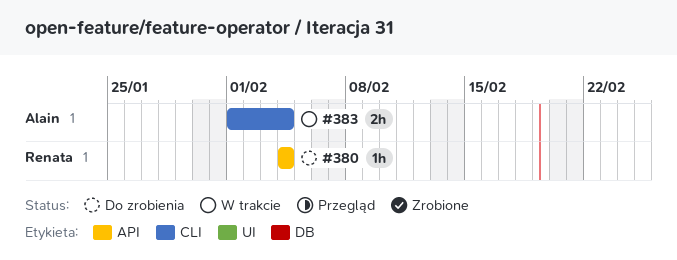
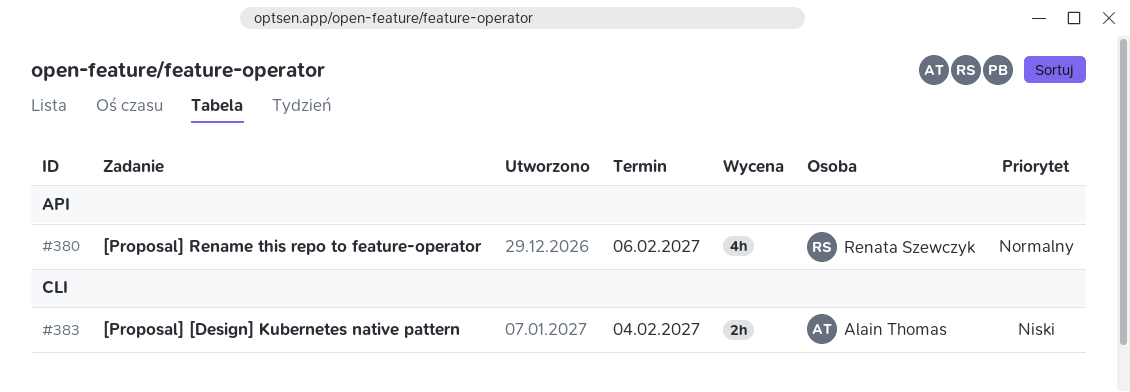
#380, estimate: 1h -> 4h
#380, due: Feb 4 -> Feb 6

